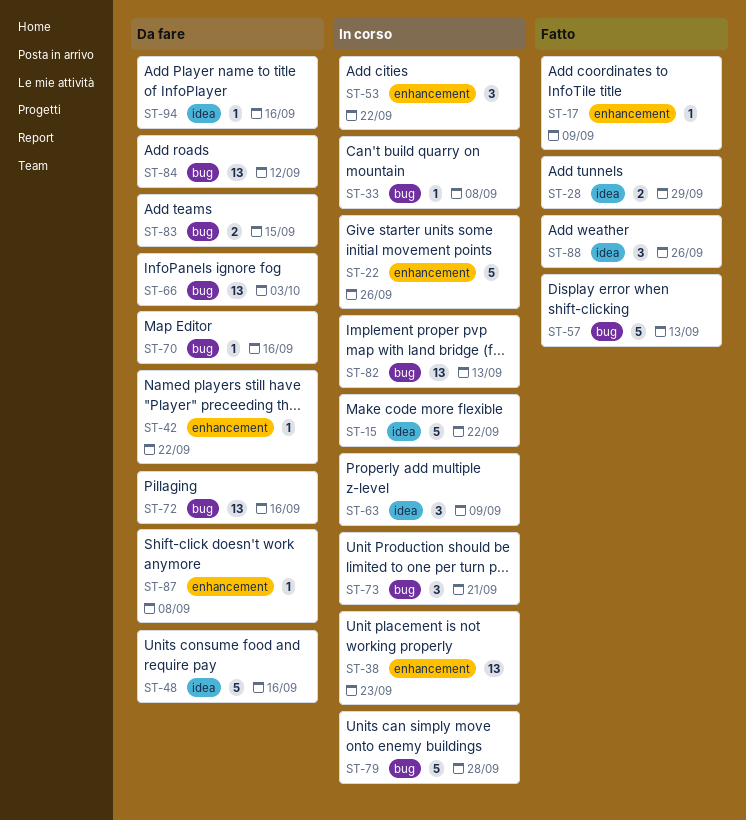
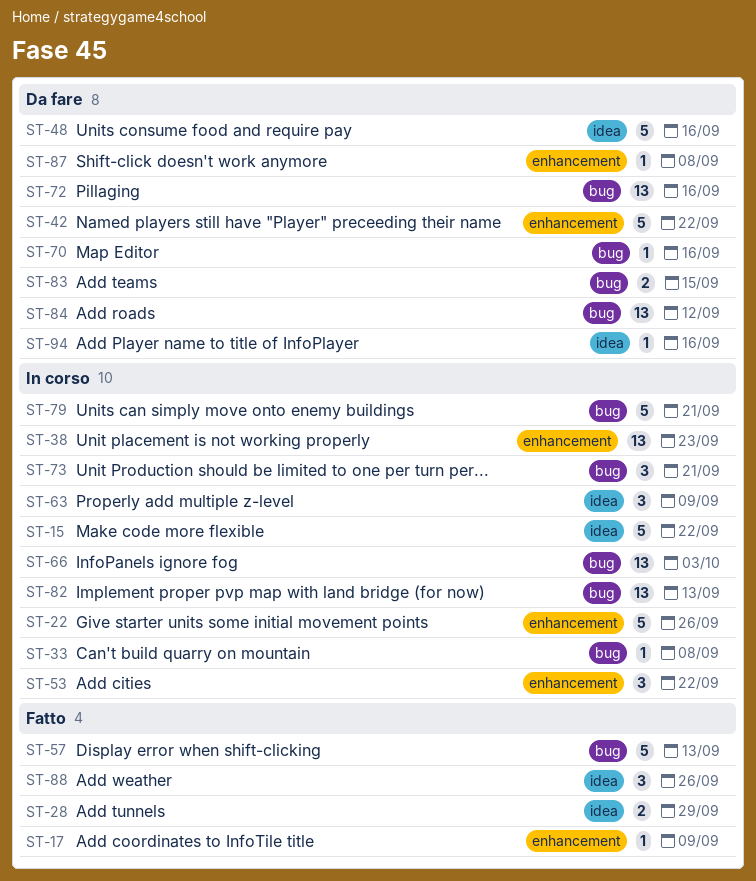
ST-42, estimate: 1 -> 5
ST-66, status: Da fare -> In corso
ST-79, due: Sep 28 -> Sep 21

